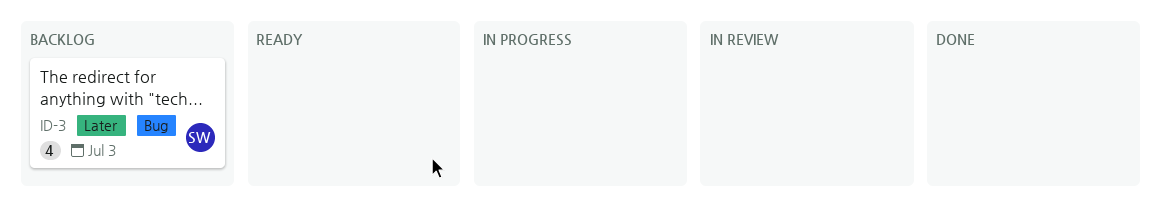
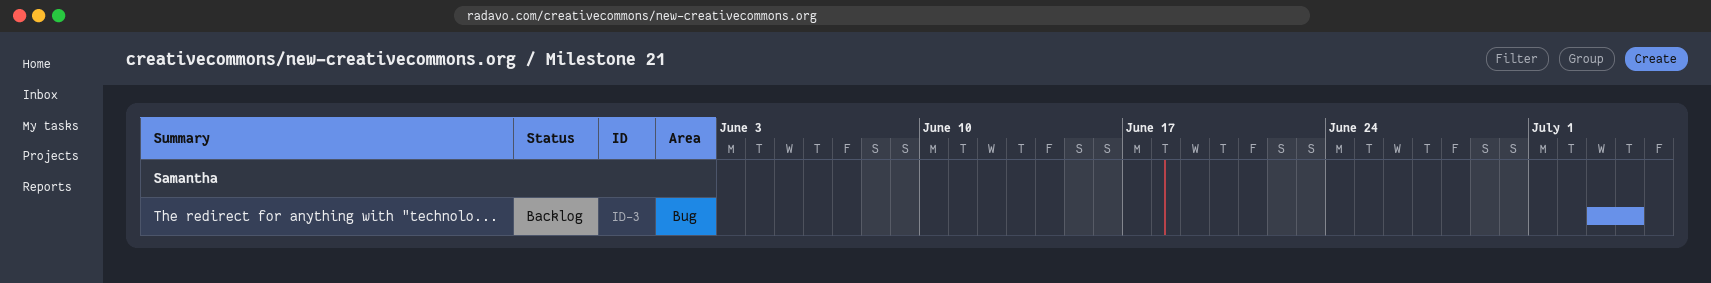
ID-3, due: Jul 3 -> Jul 4

